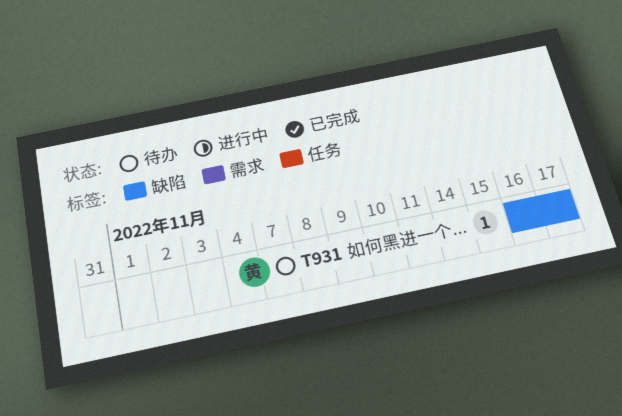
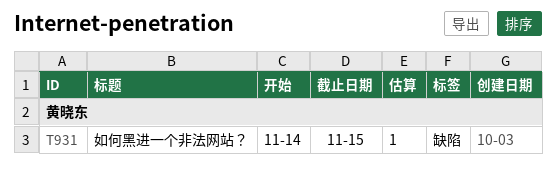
T931, start: Nov 16 -> Nov 14
T931, due: Nov 17 -> Nov 15

